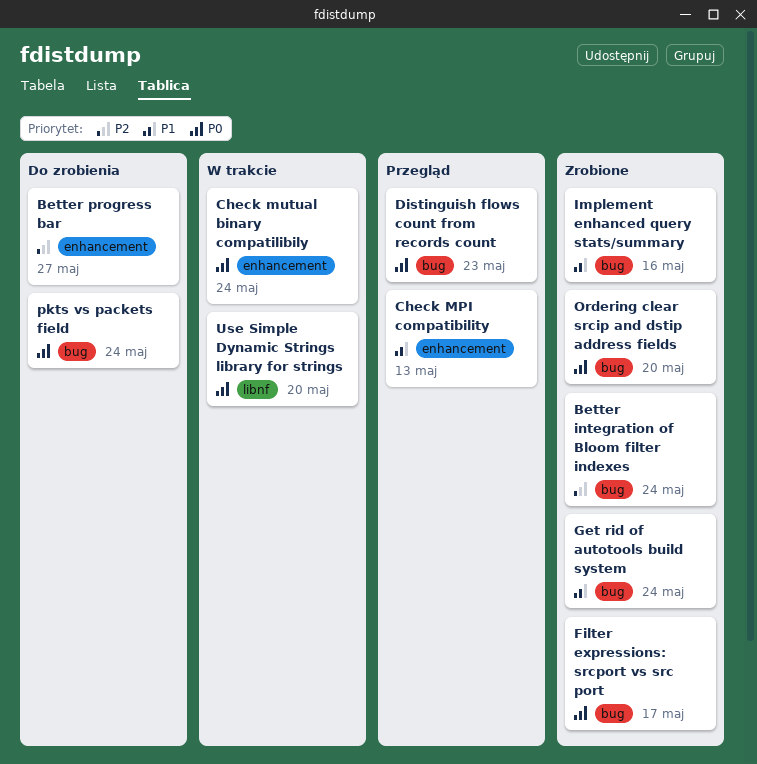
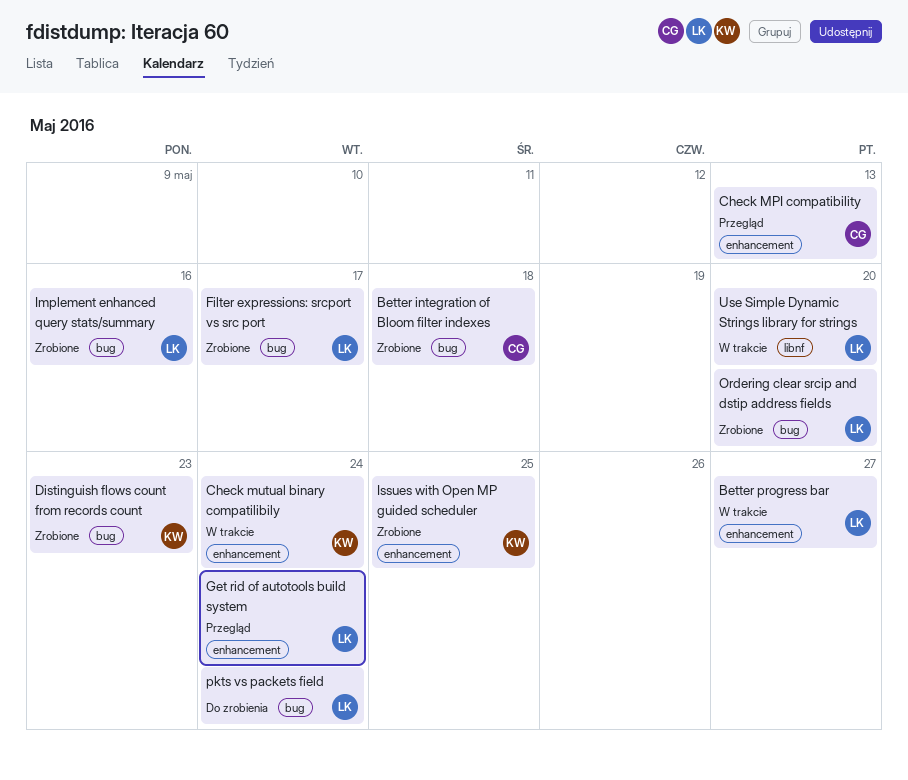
Better integration of Bloom filter indexes, due: May 24 -> May 18
Better progress bar, status: Do zrobienia -> W trakcie
Distinguish flows count from records count, status: Przegląd -> Zrobione
Get rid of autotools build system, status: Zrobione -> Przegląd
Get rid of autotools build system, label: bug -> enhancement
Issues with Open MP guided scheduler: none -> present

